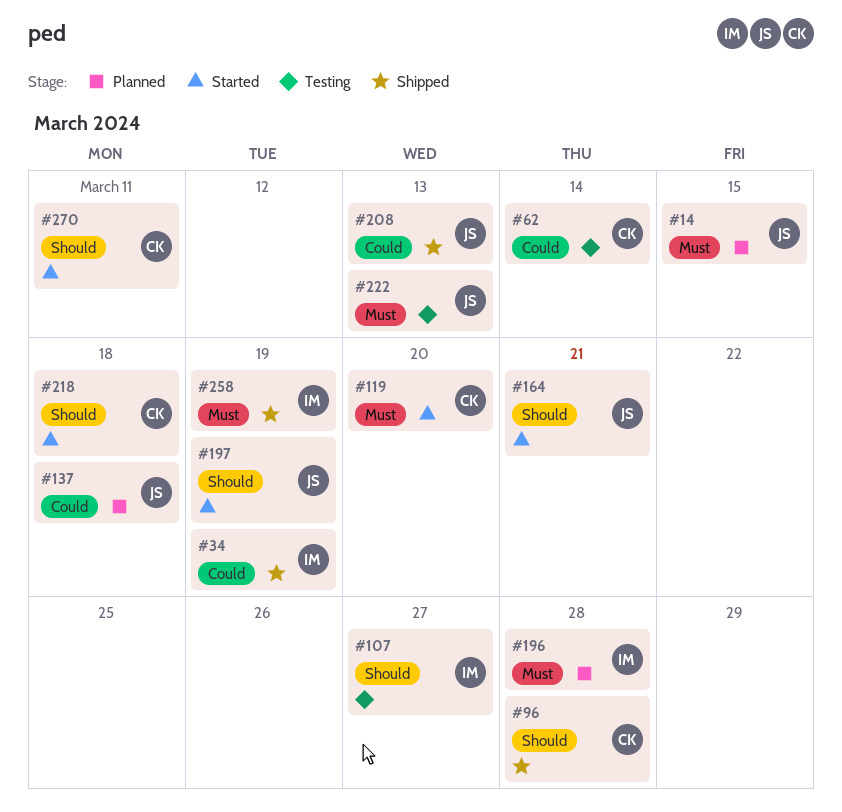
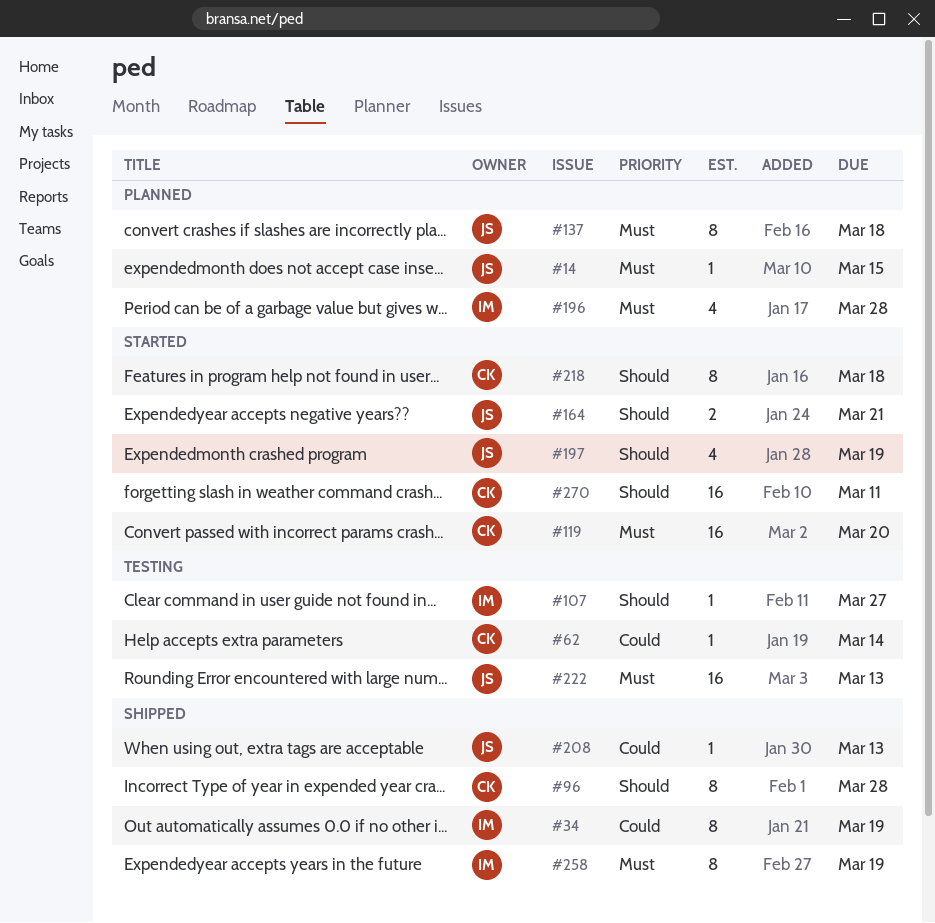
#137, priority: Could -> Must

